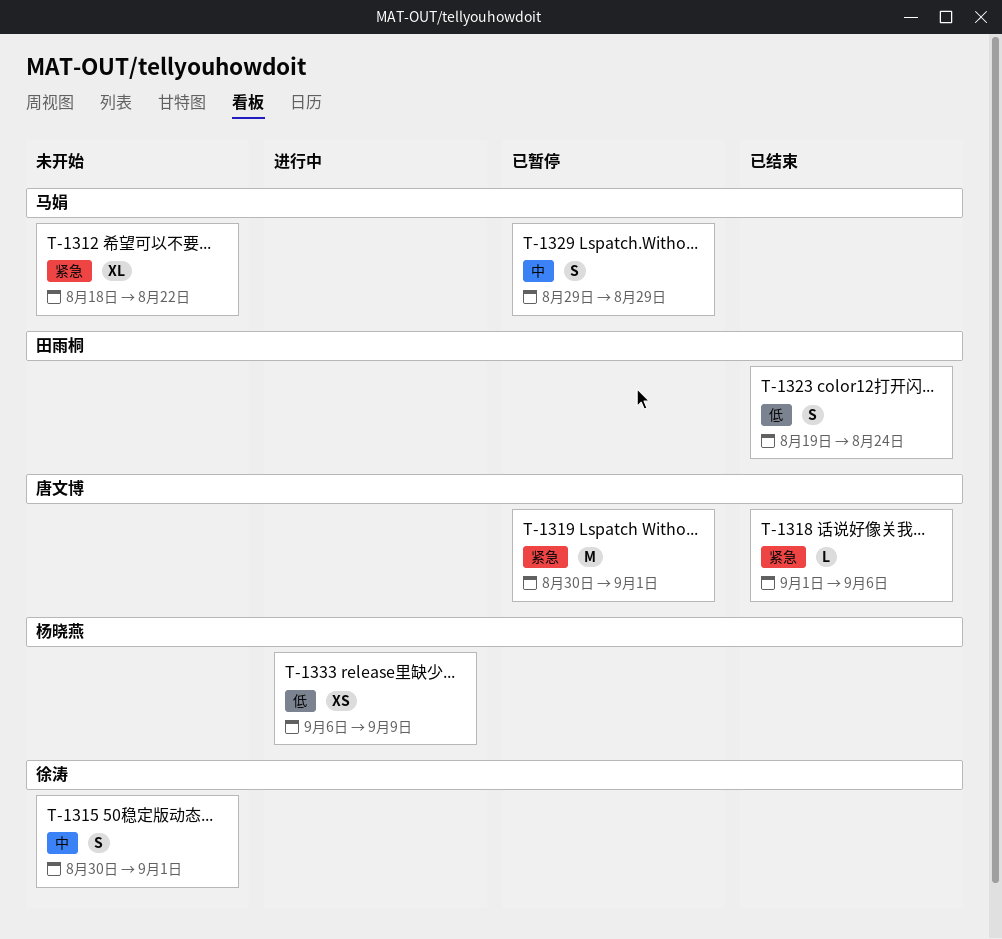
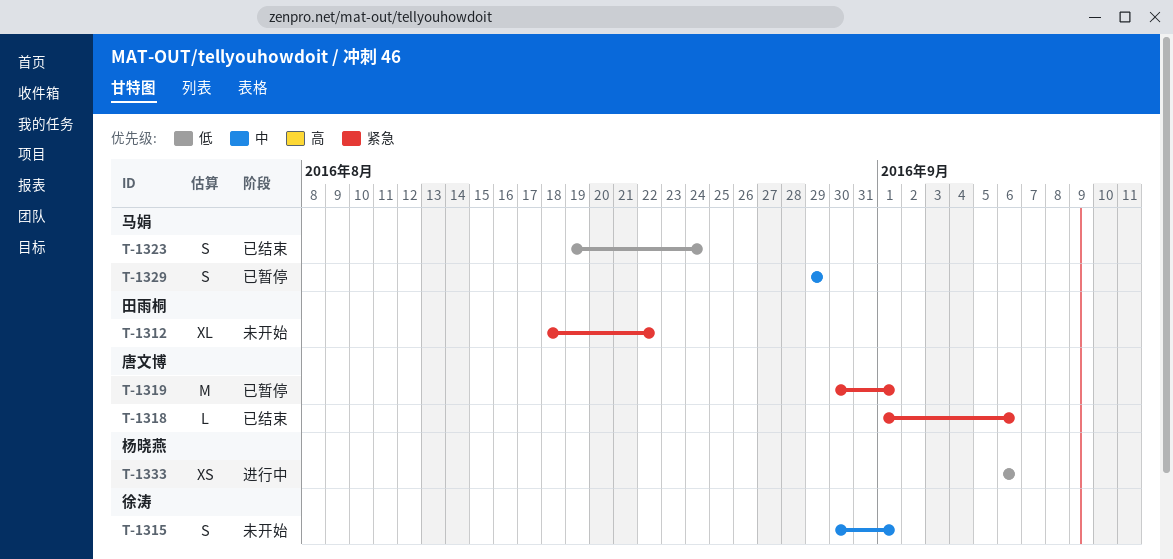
T-1312, owner: 马娟 -> 田雨桐
T-1323, owner: 田雨桐 -> 马娟
T-1333, due: Sep 9 -> Sep 6

